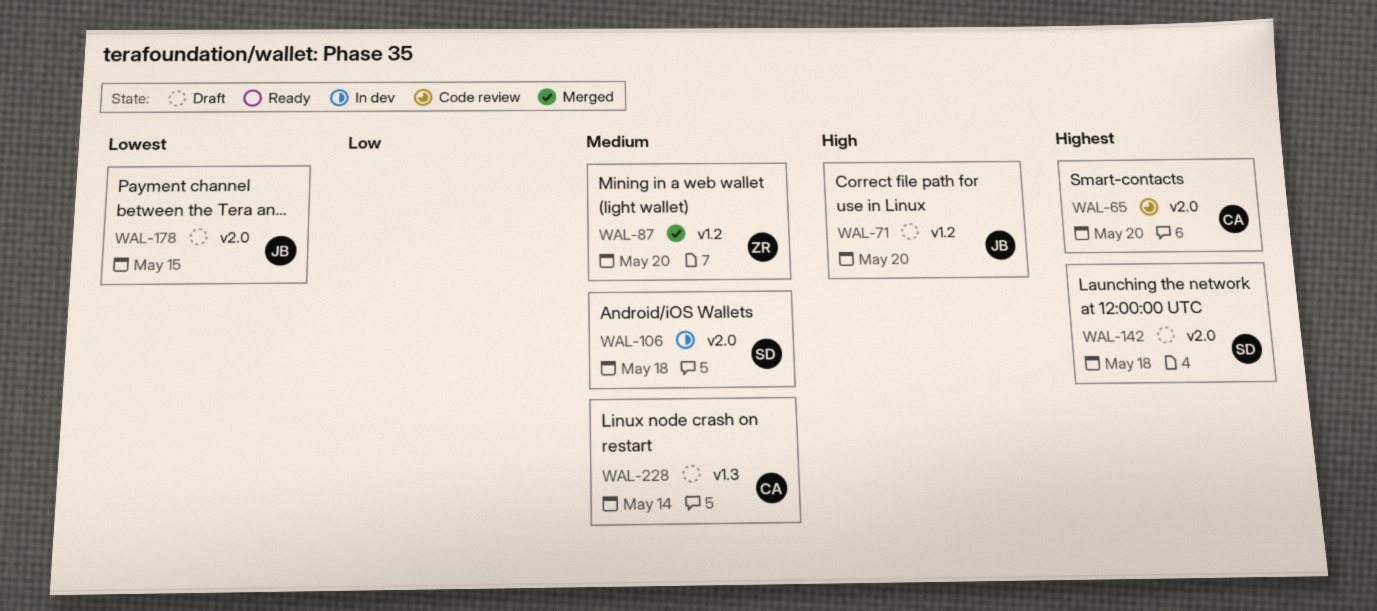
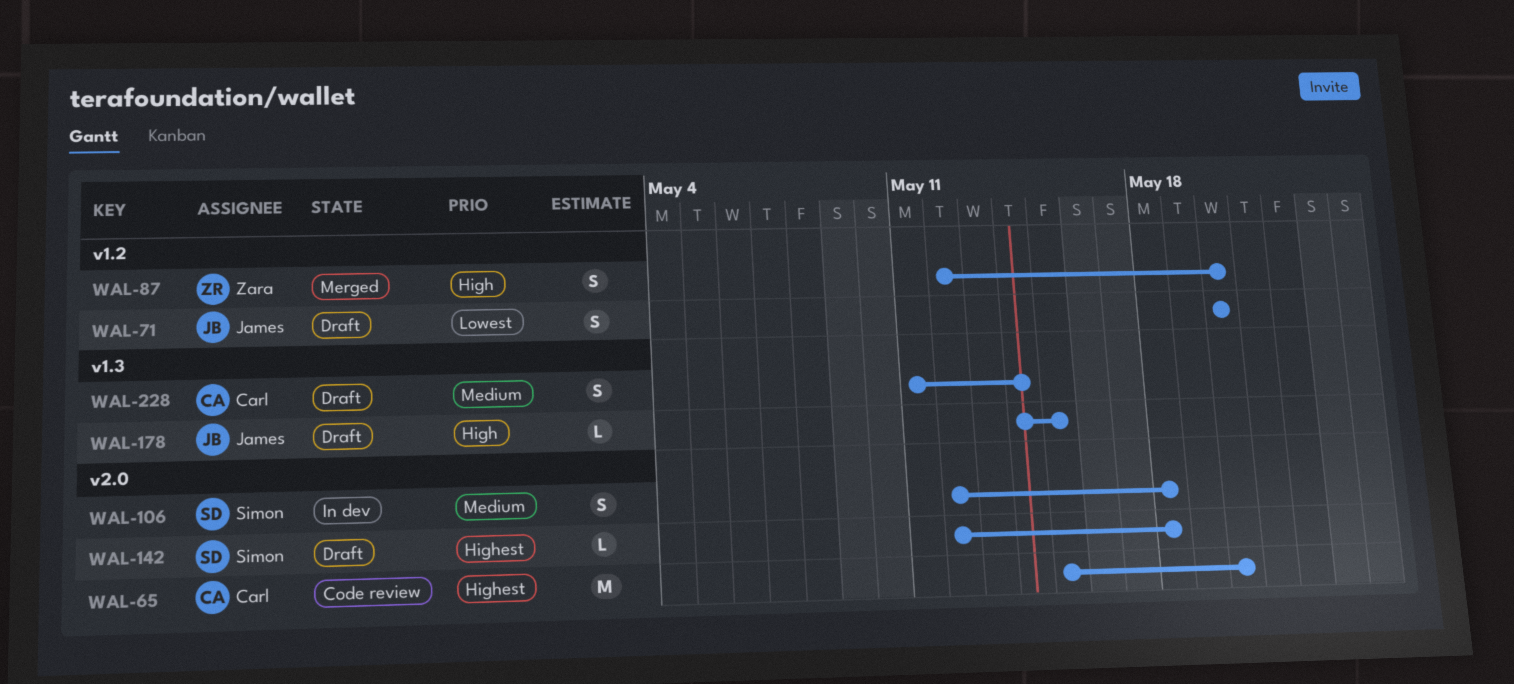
WAL-71, priority: High -> Lowest
WAL-87, priority: Medium -> High
WAL-178, priority: Lowest -> High
WAL-178, label: v2.0 -> v1.3

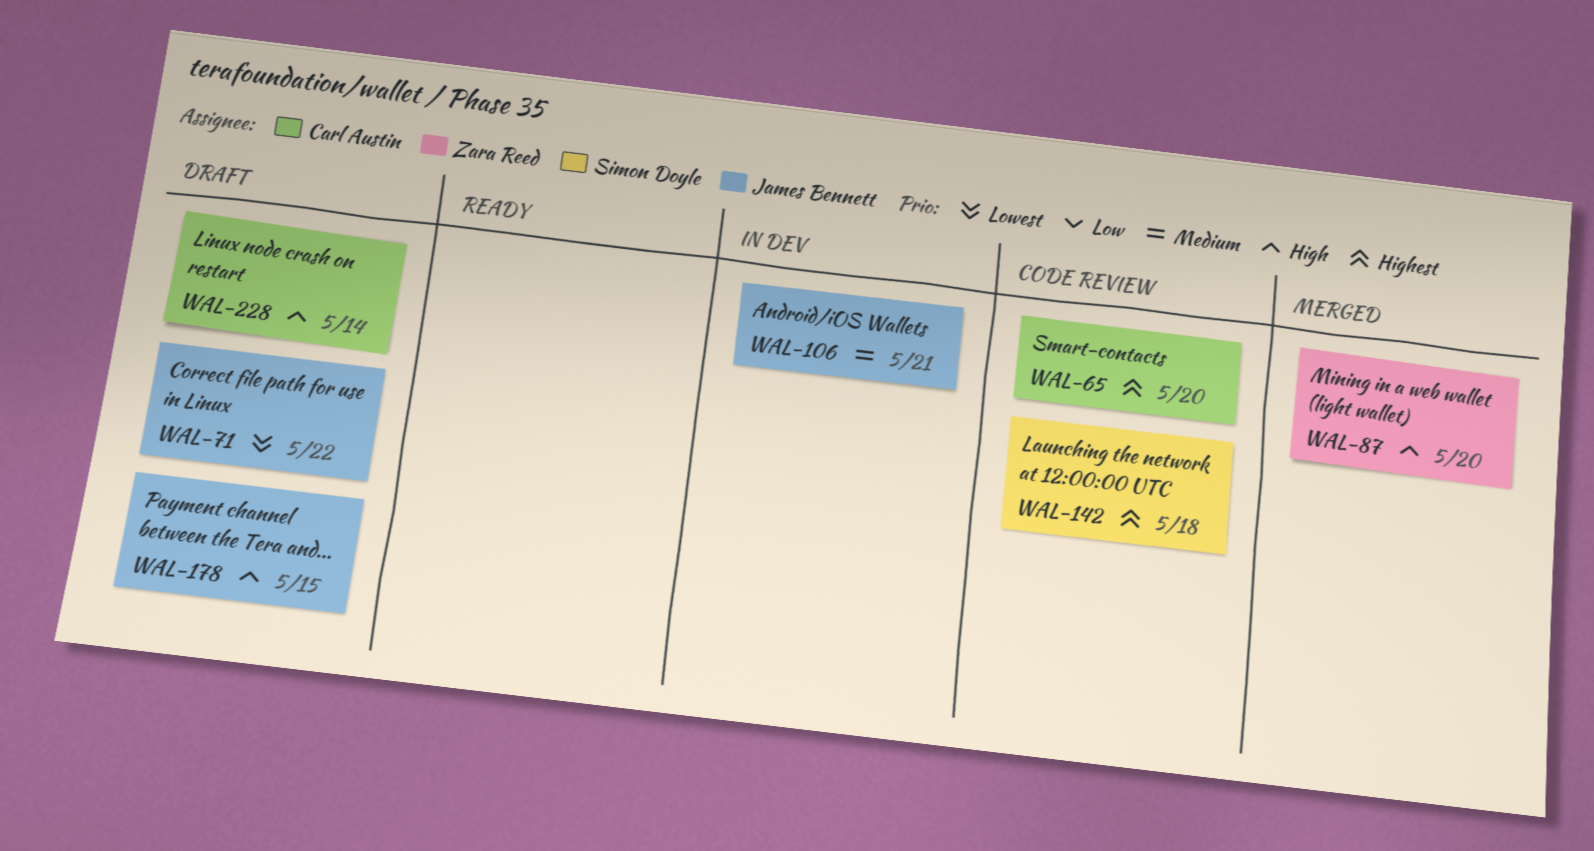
WAL-71, due: May 20 -> May 22
WAL-106, owner: Simon Doyle -> James Bennett
WAL-106, due: May 18 -> May 21
WAL-142, status: Draft -> Code review
WAL-228, priority: Medium -> High

